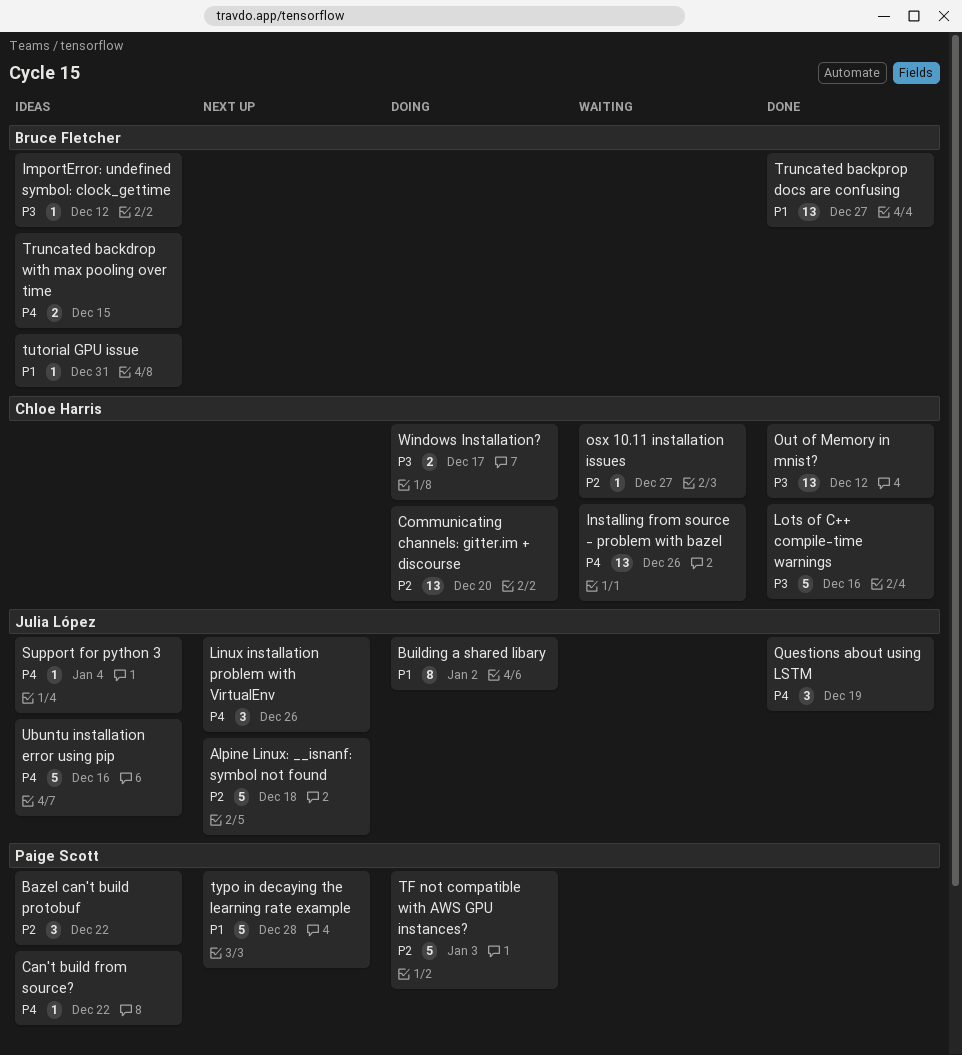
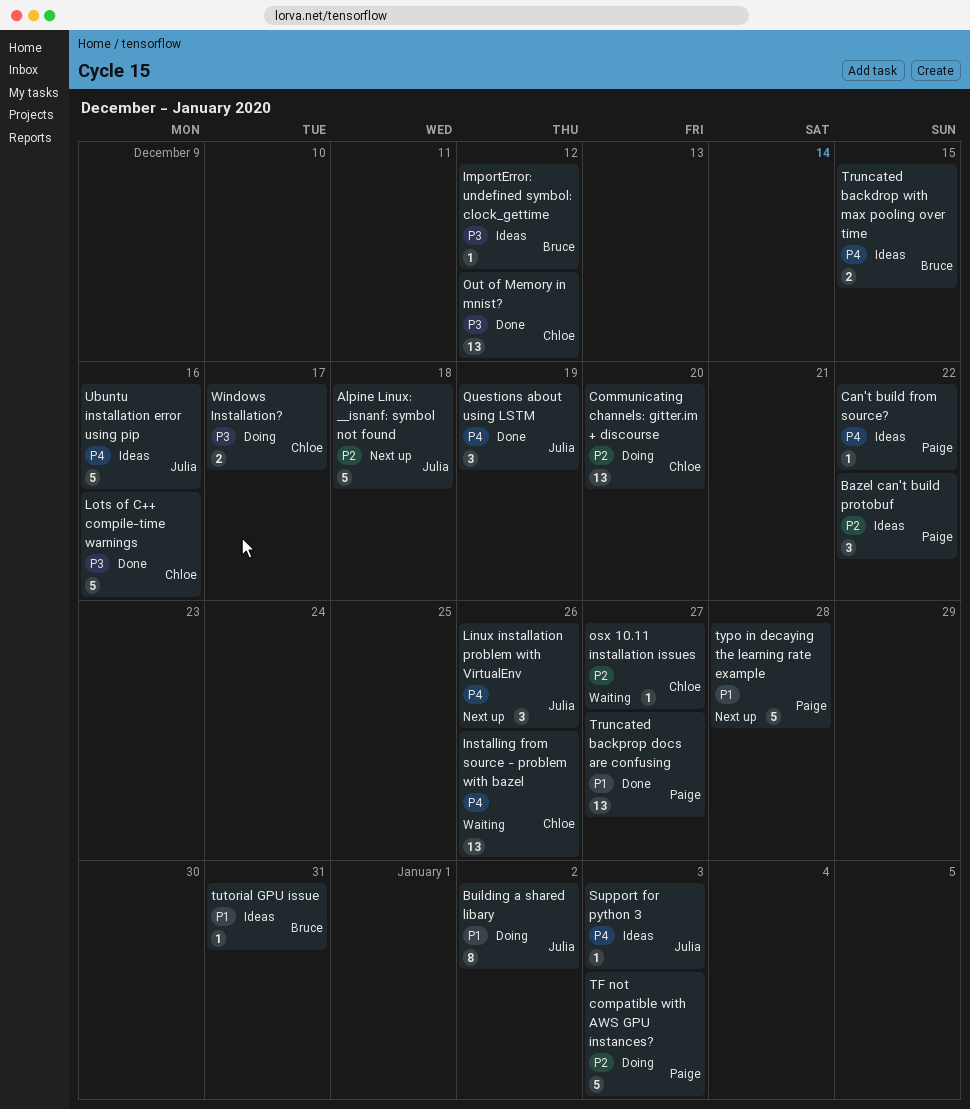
Support for python 3, due: Jan 4 -> Jan 3
Truncated backprop docs are confusing, owner: Bruce Fletcher -> Paige Scott

